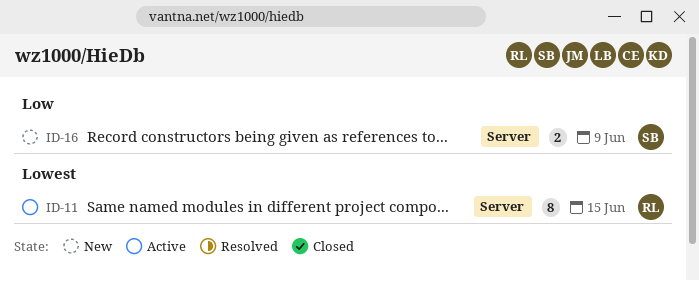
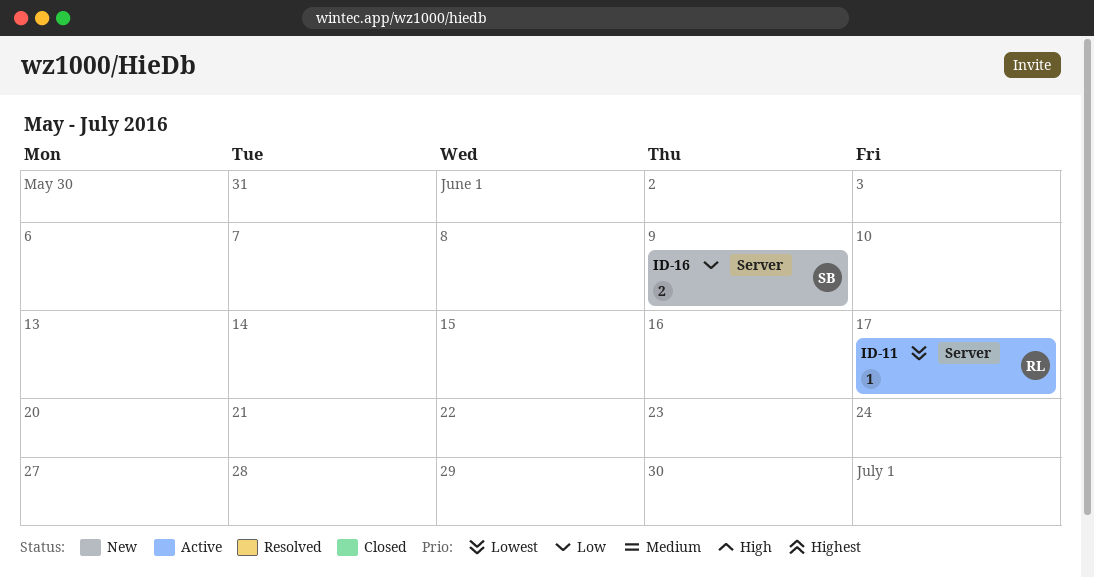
ID-11, estimate: 8 -> 1
ID-11, due: Jun 15 -> Jun 17

